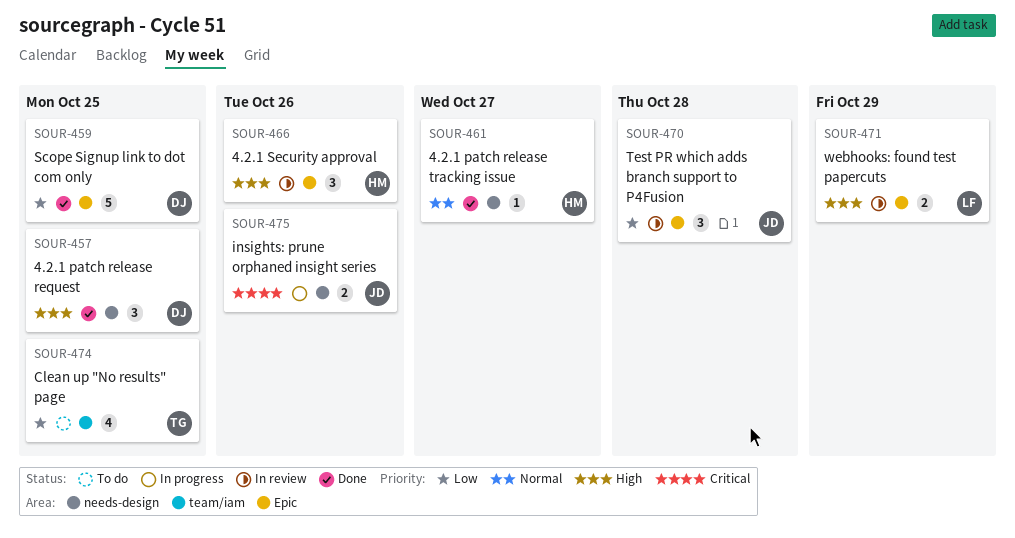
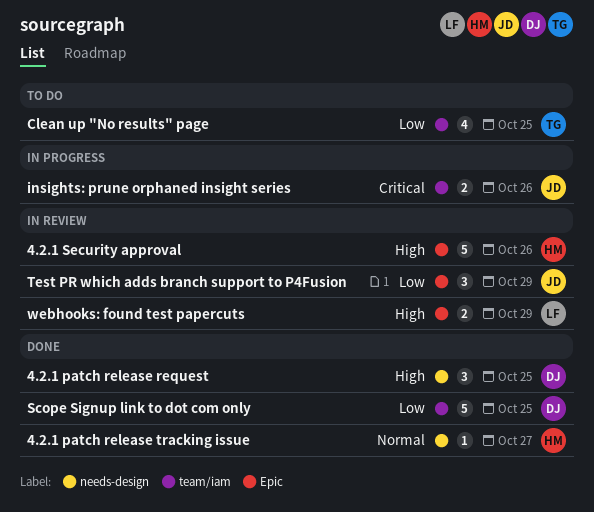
4.2.1 Security approval, estimate: 3 -> 5
insights: prune orphaned insight series, label: needs-design -> team/iam
Scope Signup link to dot com only, label: Epic -> team/iam
Test PR which adds branch support to P4Fusion, due: Oct 28 -> Oct 29

